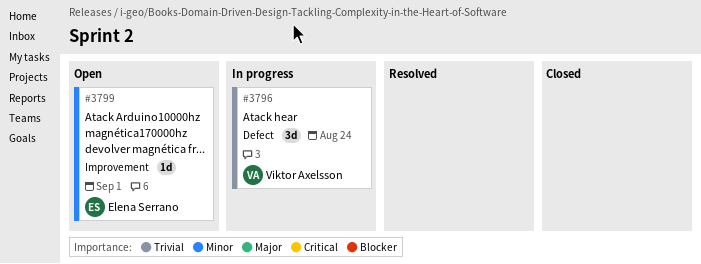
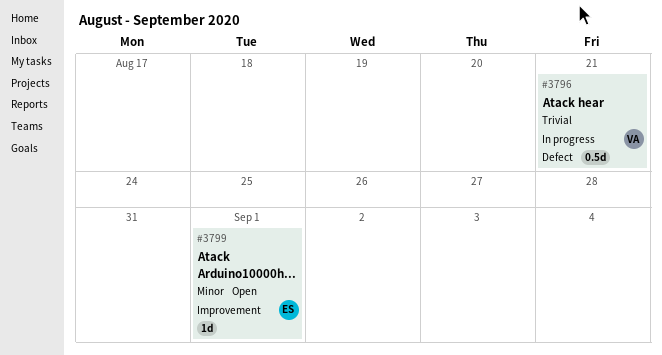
#3796, estimate: 3d -> 0.5d
#3796, due: Aug 24 -> Aug 21

